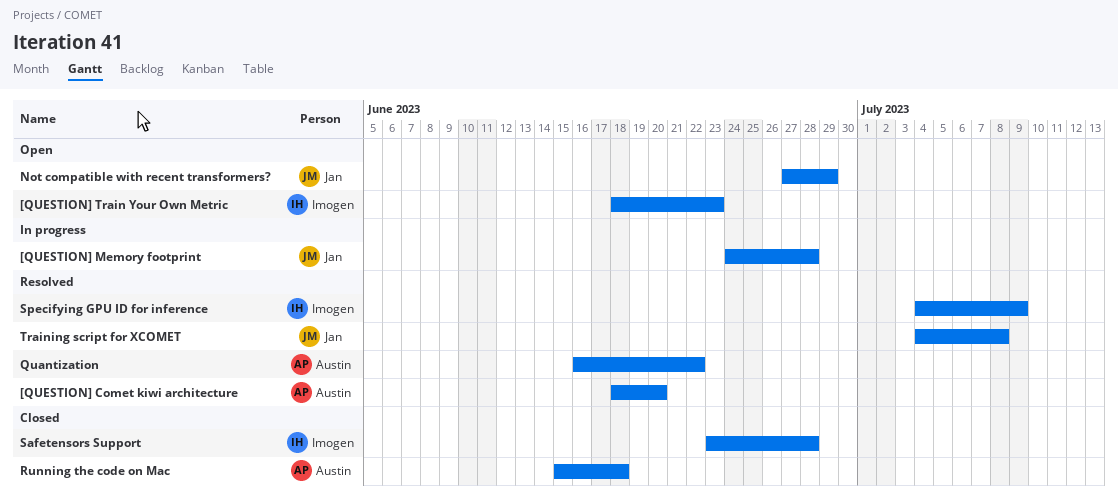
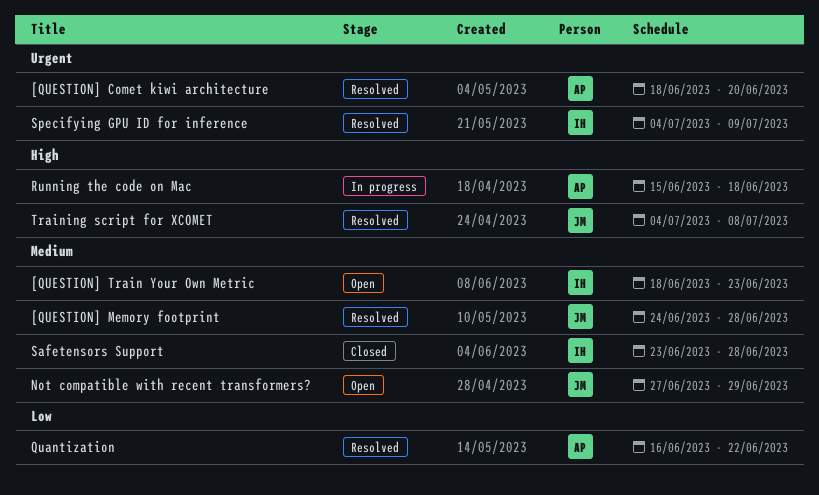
[QUESTION] Memory footprint, status: In progress -> Resolved
Running the code on Mac, status: Closed -> In progress

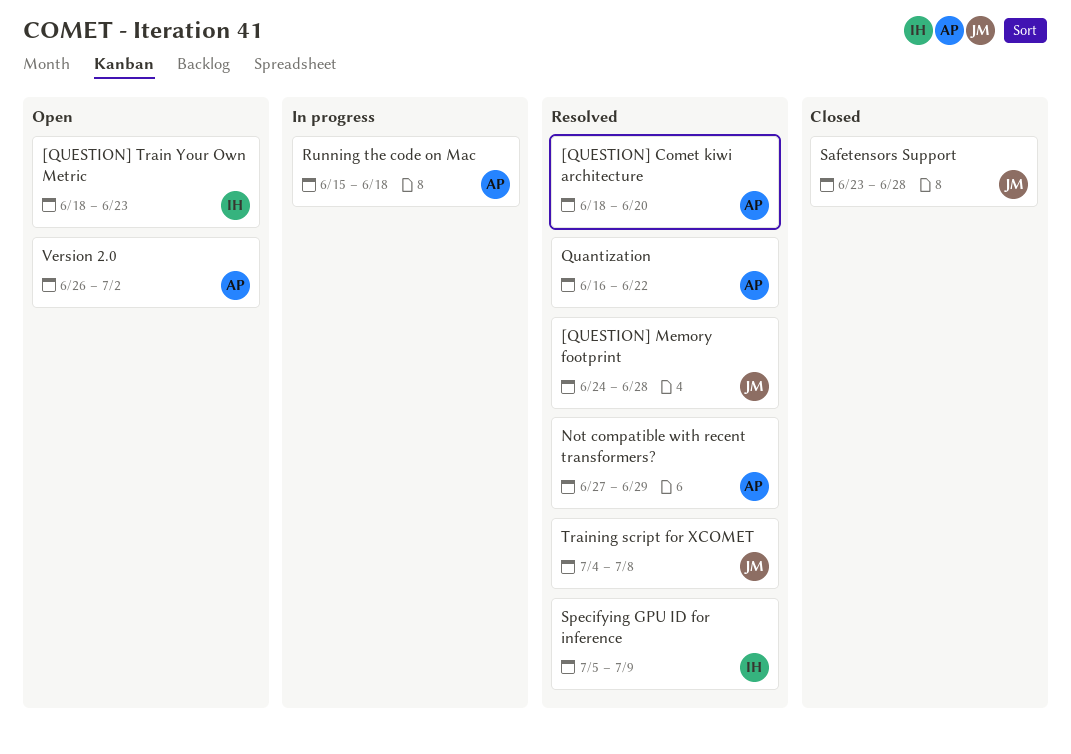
Not compatible with recent transformers?, status: Open -> Resolved
Not compatible with recent transformers?, owner: JM -> AP
Safetensors Support, owner: IH -> JM
Specifying GPU ID for inference, start: Jul 4 -> Jul 5
Version 2.0: none -> present

